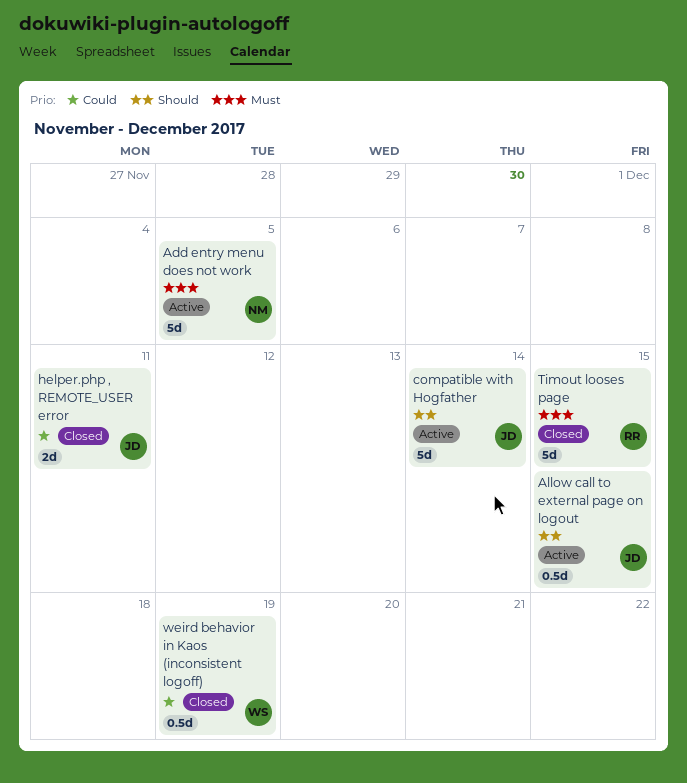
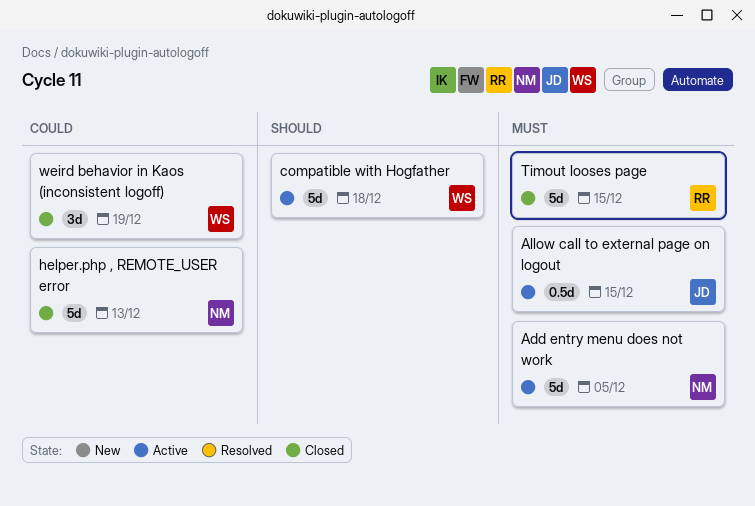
Allow call to external page on logout, priority: Should -> Must
compatible with Hogfather, owner: JD -> WS
compatible with Hogfather, due: Dec 14 -> Dec 18
helper.php , REMOTE_USER error, owner: JD -> NM
helper.php , REMOTE_USER error, estimate: 2d -> 5d
helper.php , REMOTE_USER error, due: Dec 11 -> Dec 13
weird behavior in Kaos (inconsistent logoff), estimate: 0.5d -> 3d

